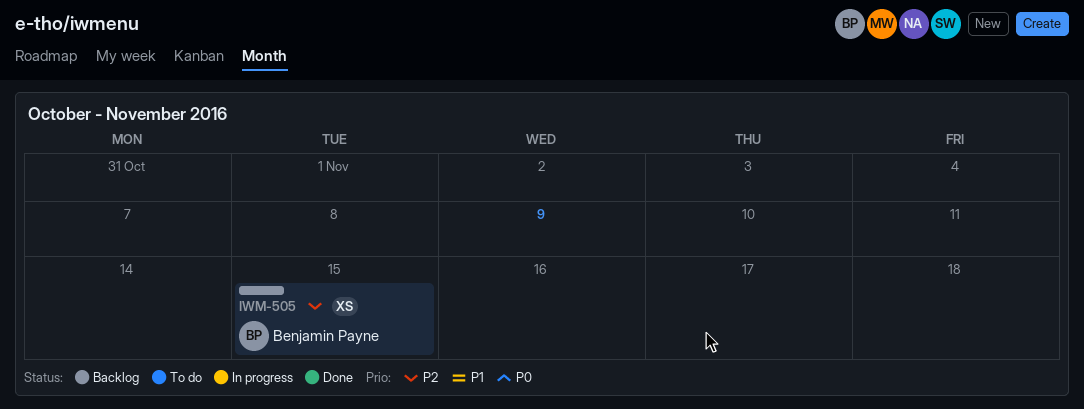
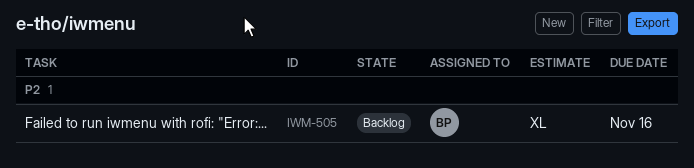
IWM-505, estimate: XS -> XL
IWM-505, due: Nov 15 -> Nov 16

